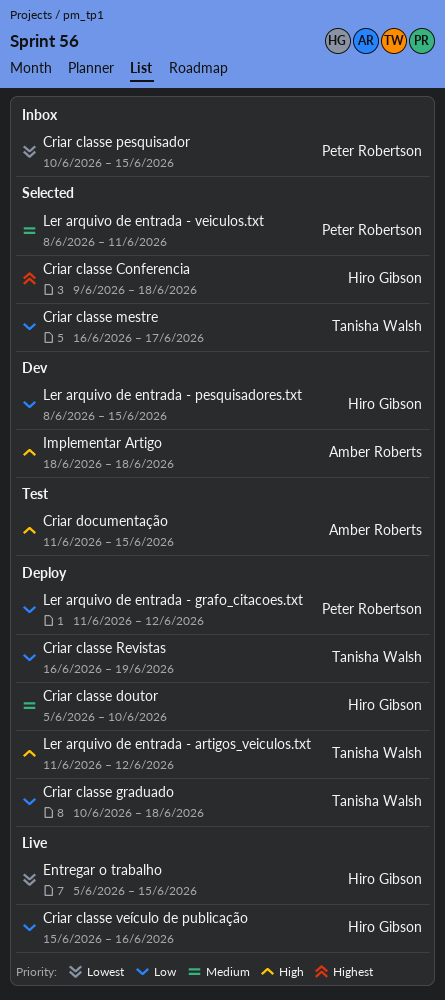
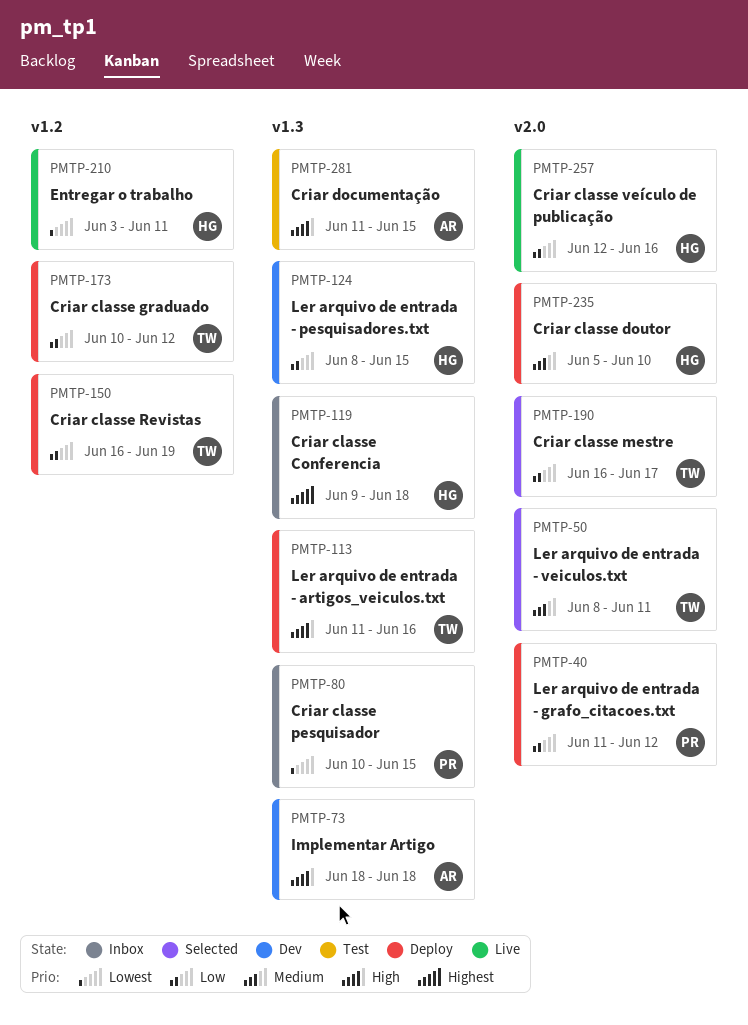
Criar classe Conferencia, status: Selected -> Inbox
Criar classe graduado, due: Jun 18 -> Jun 12
Criar classe veículo de publicação, start: Jun 15 -> Jun 12
Entregar o trabalho, start: Jun 5 -> Jun 3
Entregar o trabalho, due: Jun 15 -> Jun 11
Ler arquivo de entrada - artigos_veiculos.txt, due: Jun 12 -> Jun 16
Ler arquivo de entrada - veiculos.txt, owner: Peter Robertson -> Tanisha Walsh

